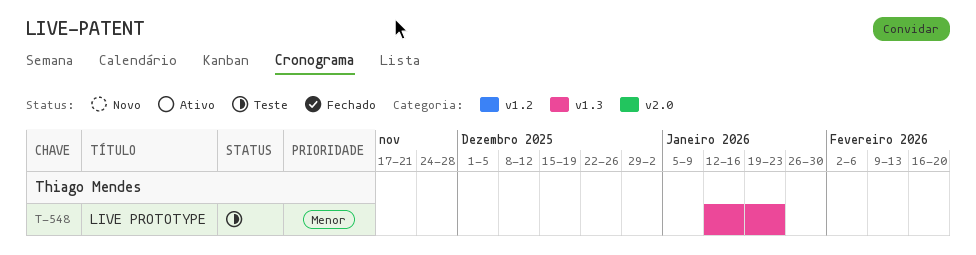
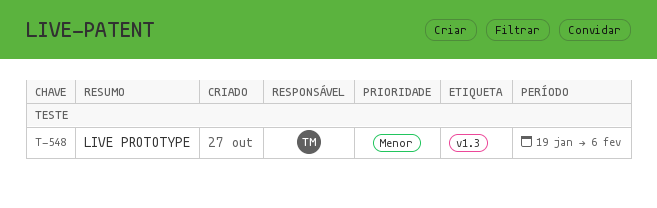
T-548, start: Jan 12 -> Jan 19
T-548, due: Jan 23 -> Feb 6

